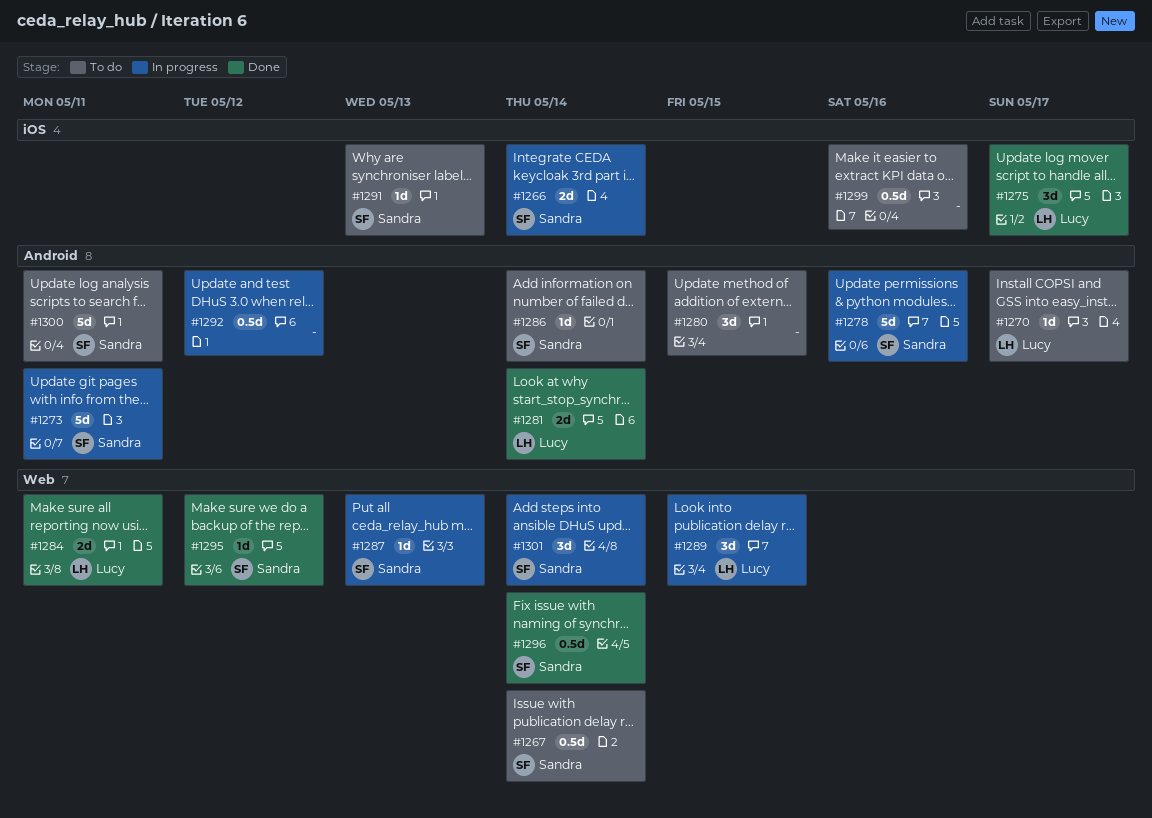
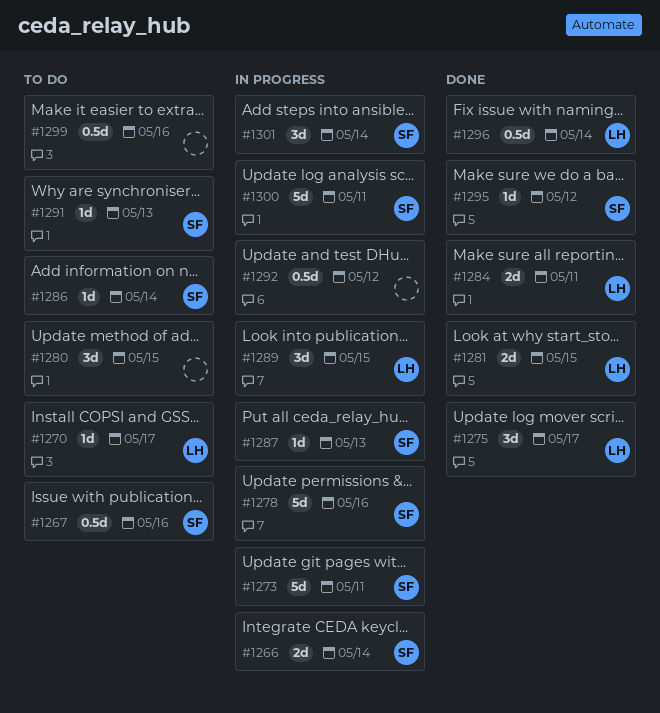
#1267, due: May 14 -> May 16
#1281, due: May 14 -> May 15
#1296, owner: Sandra -> Lucy
#1300, status: To do -> In progress

